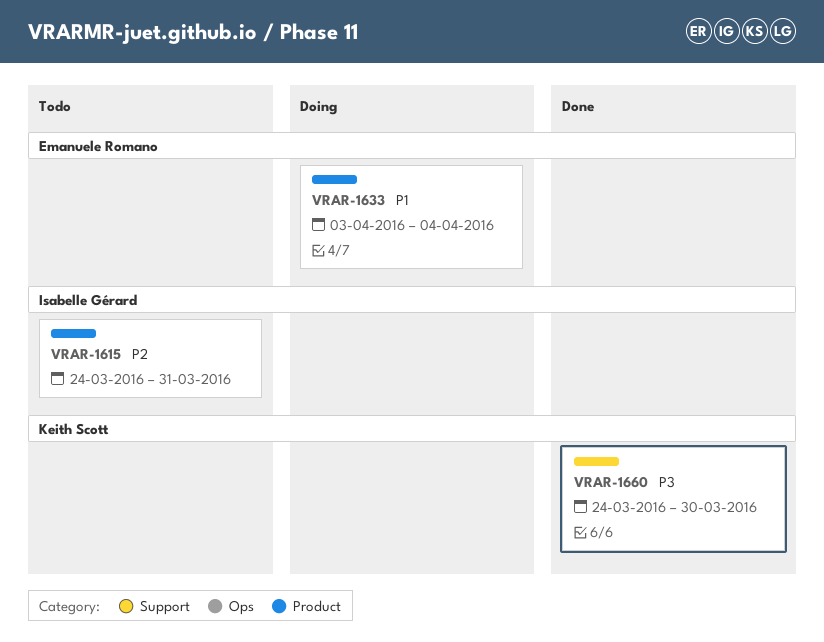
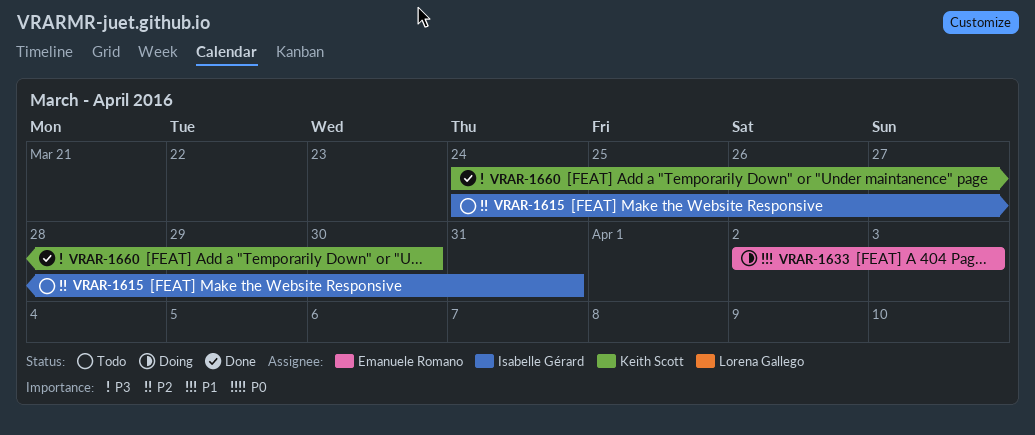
VRAR-1633, start: Apr 3 -> Apr 2
VRAR-1633, due: Apr 4 -> Apr 3

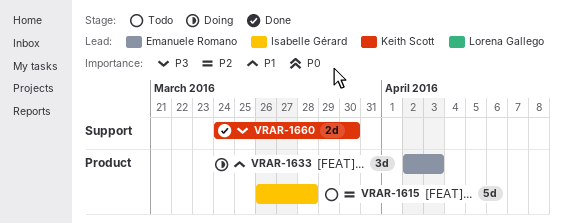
VRAR-1615, start: Mar 24 -> Mar 26
VRAR-1615, due: Mar 31 -> Mar 28

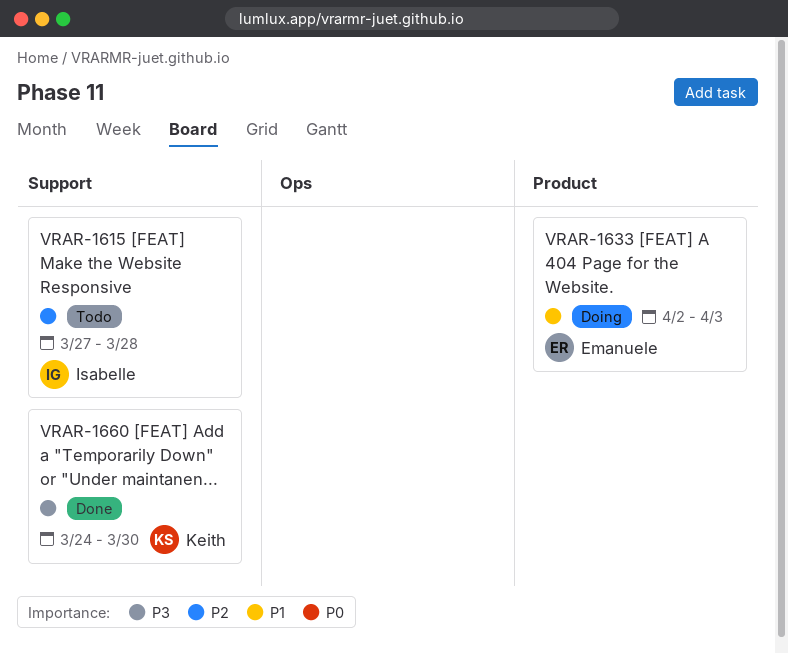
VRAR-1615, label: Product -> Support
VRAR-1615, start: Mar 26 -> Mar 27

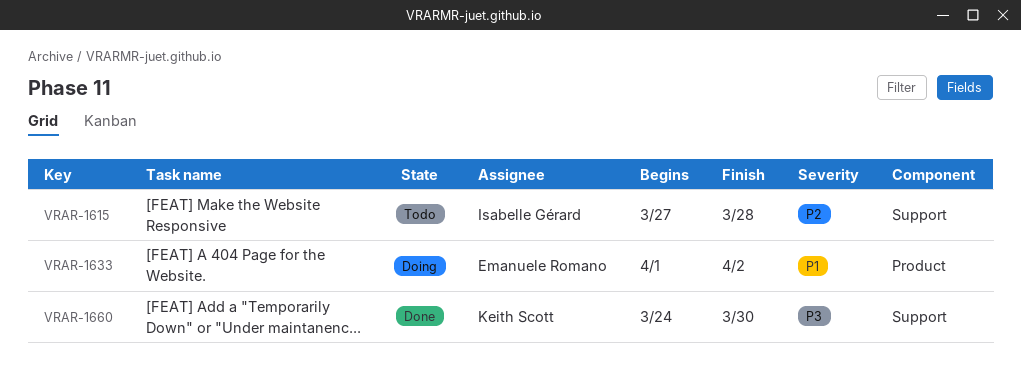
VRAR-1633, start: Apr 2 -> Apr 1
VRAR-1633, due: Apr 3 -> Apr 2

